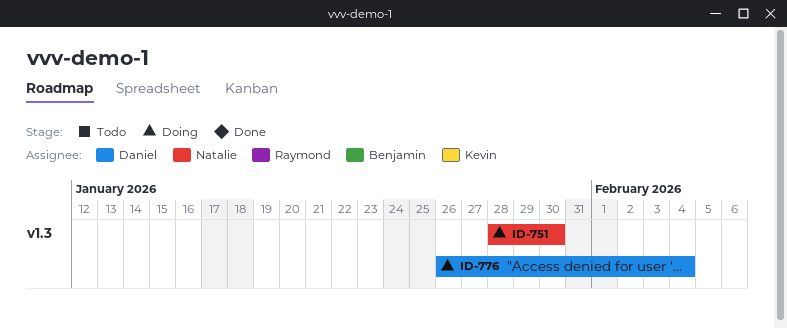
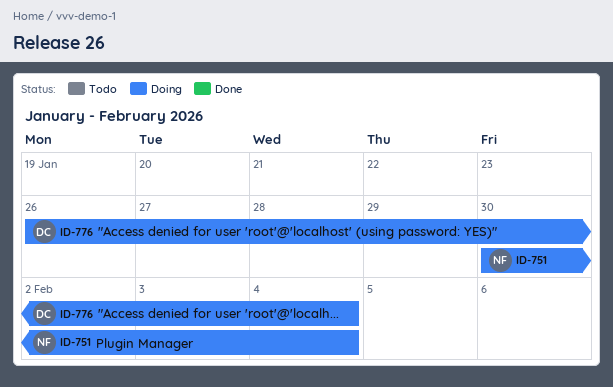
ID-751, start: Jan 28 -> Jan 30
ID-751, due: Jan 30 -> Feb 4

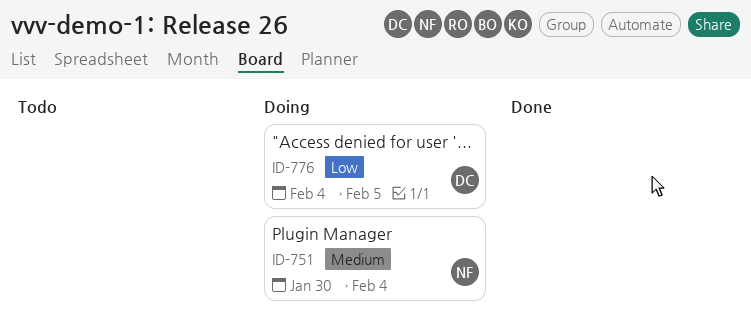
ID-776, start: Jan 26 -> Feb 4
ID-776, due: Feb 4 -> Feb 5

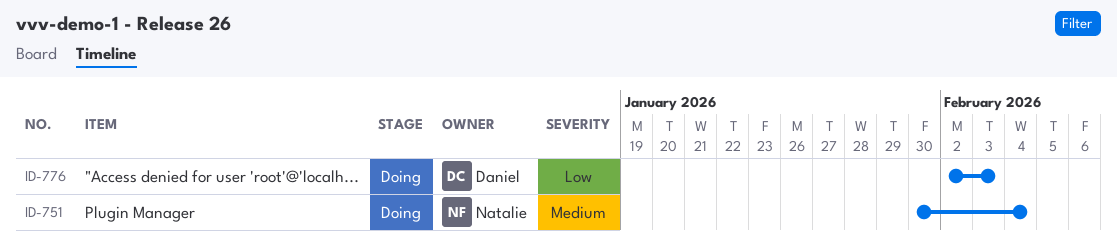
ID-776, start: Feb 4 -> Feb 2
ID-776, due: Feb 5 -> Feb 3

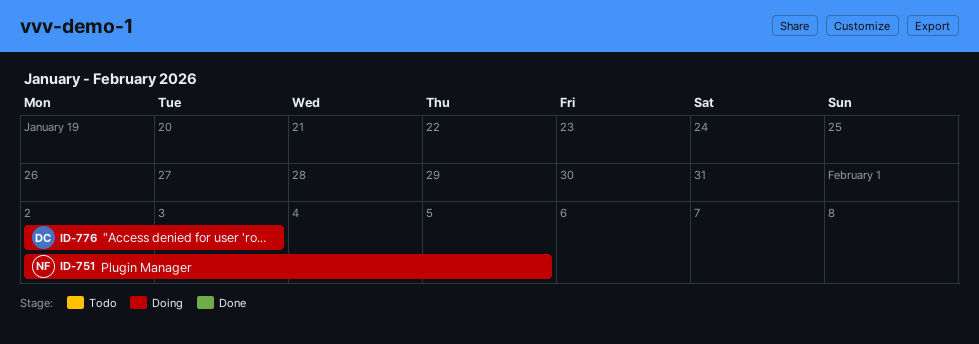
ID-751, start: Jan 30 -> Feb 2
ID-751, due: Feb 4 -> Feb 5

